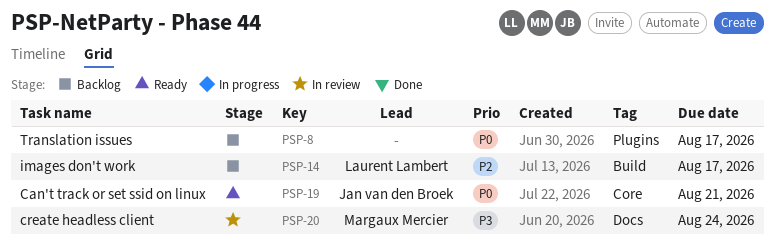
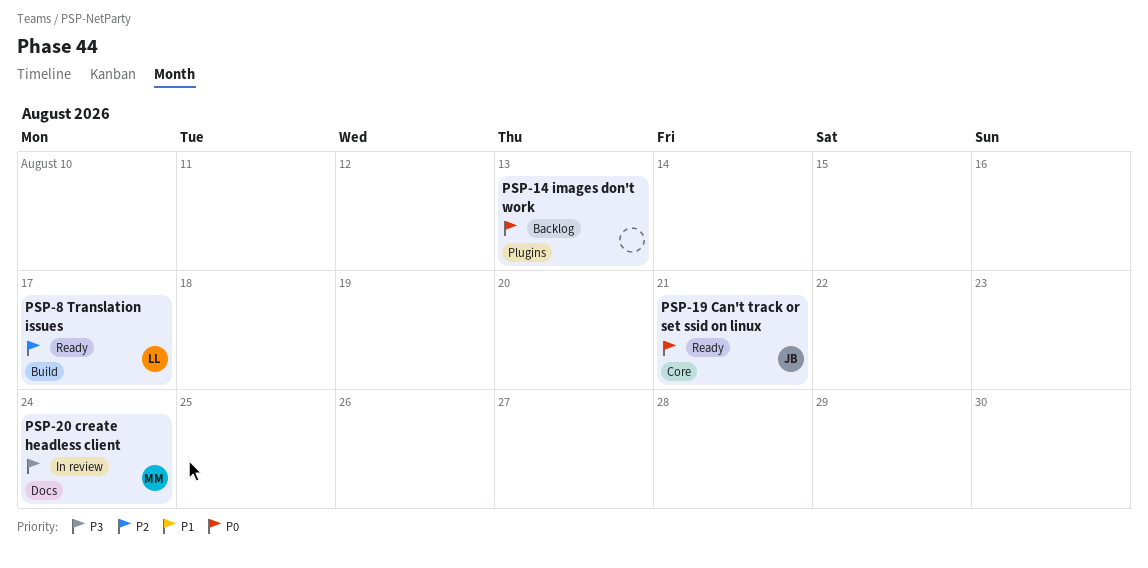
PSP-8, status: Backlog -> Ready
PSP-8, owner: none -> Laurent Lambert
PSP-8, priority: P0 -> P2
PSP-8, label: Plugins -> Build
PSP-14, owner: Laurent Lambert -> none
PSP-14, priority: P2 -> P0
PSP-14, label: Build -> Plugins
PSP-14, due: Aug 17 -> Aug 13

